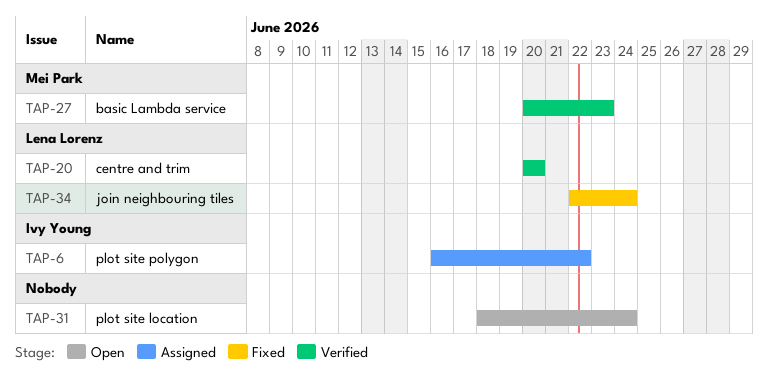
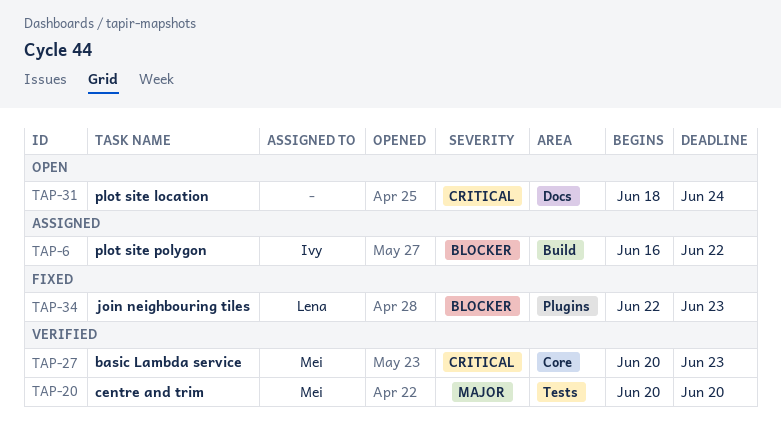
TAP-20, owner: Lena Lorenz -> Mei Park
TAP-34, due: Jun 24 -> Jun 23

